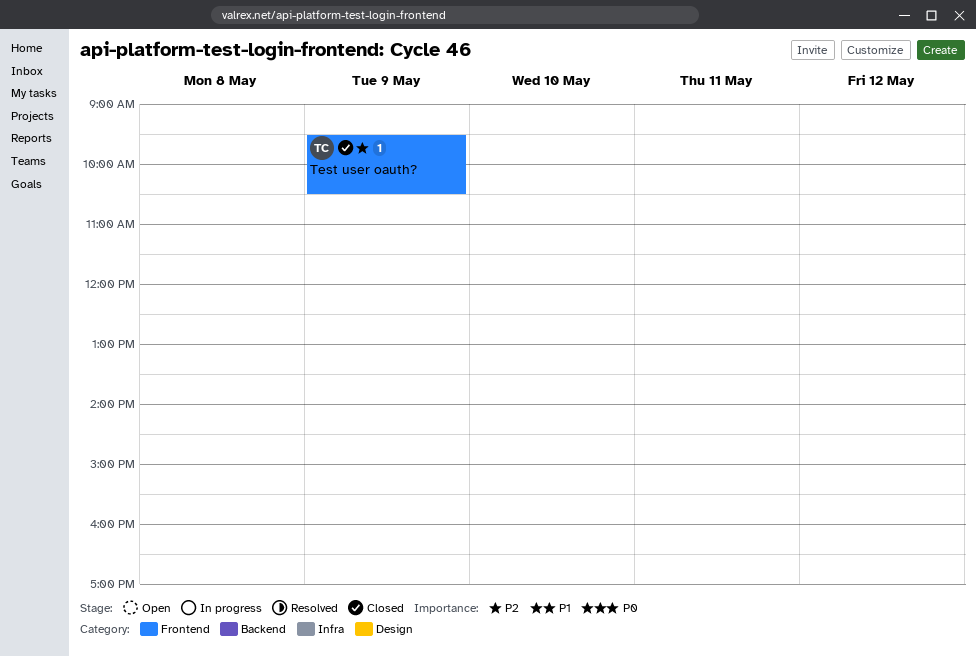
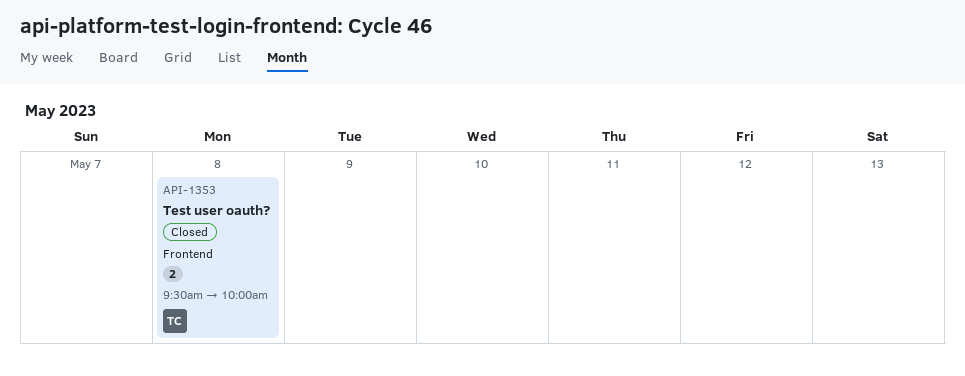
Test user oauth?, estimate: 1 -> 2
Test user oauth?, day: May 9 -> May 8
Test user oauth?, ends: 10:30 -> 10:00

